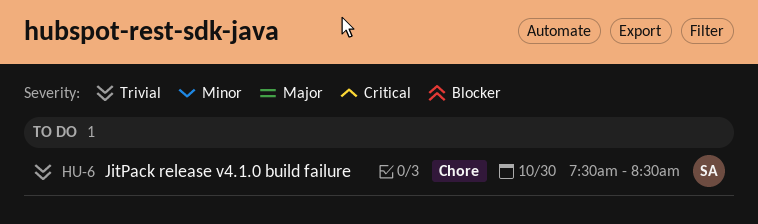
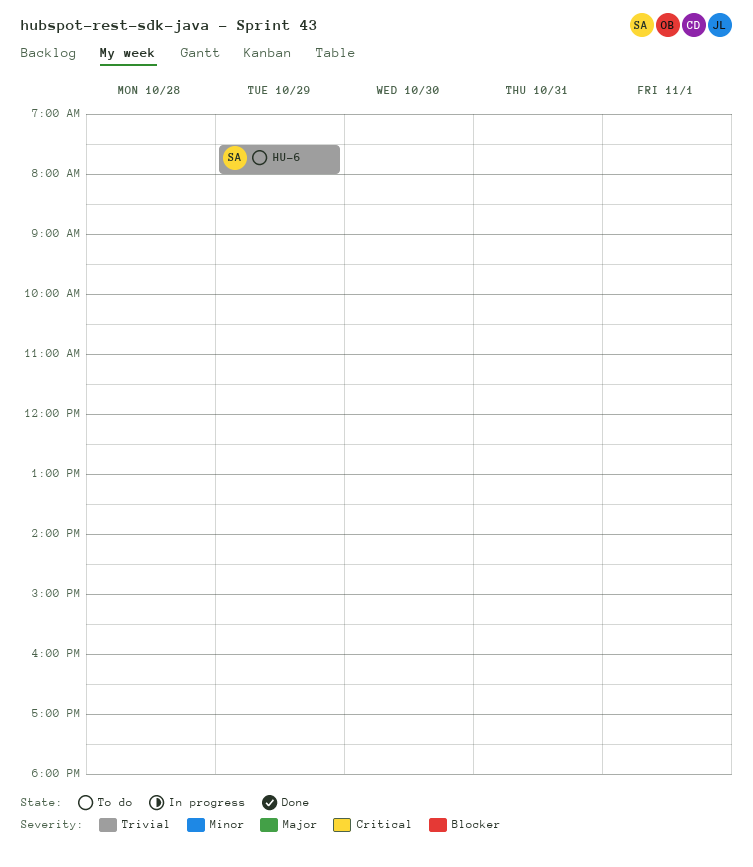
HU-6, day: Oct 30 -> Oct 29
HU-6, ends: 08:30 -> 08:00

